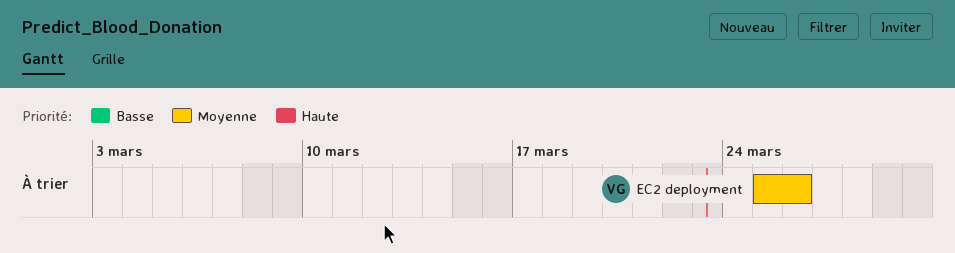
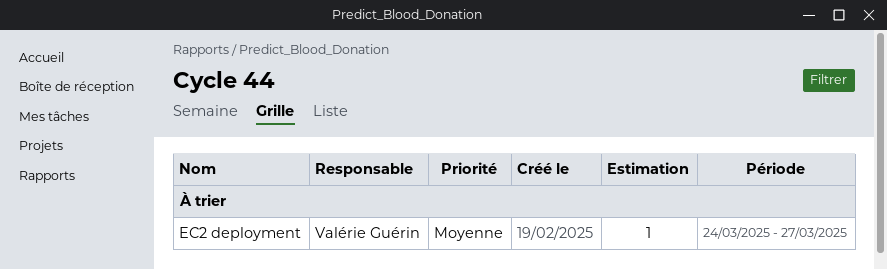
EC2 deployment, start: Mar 25 -> Mar 24
EC2 deployment, due: Mar 26 -> Mar 27

